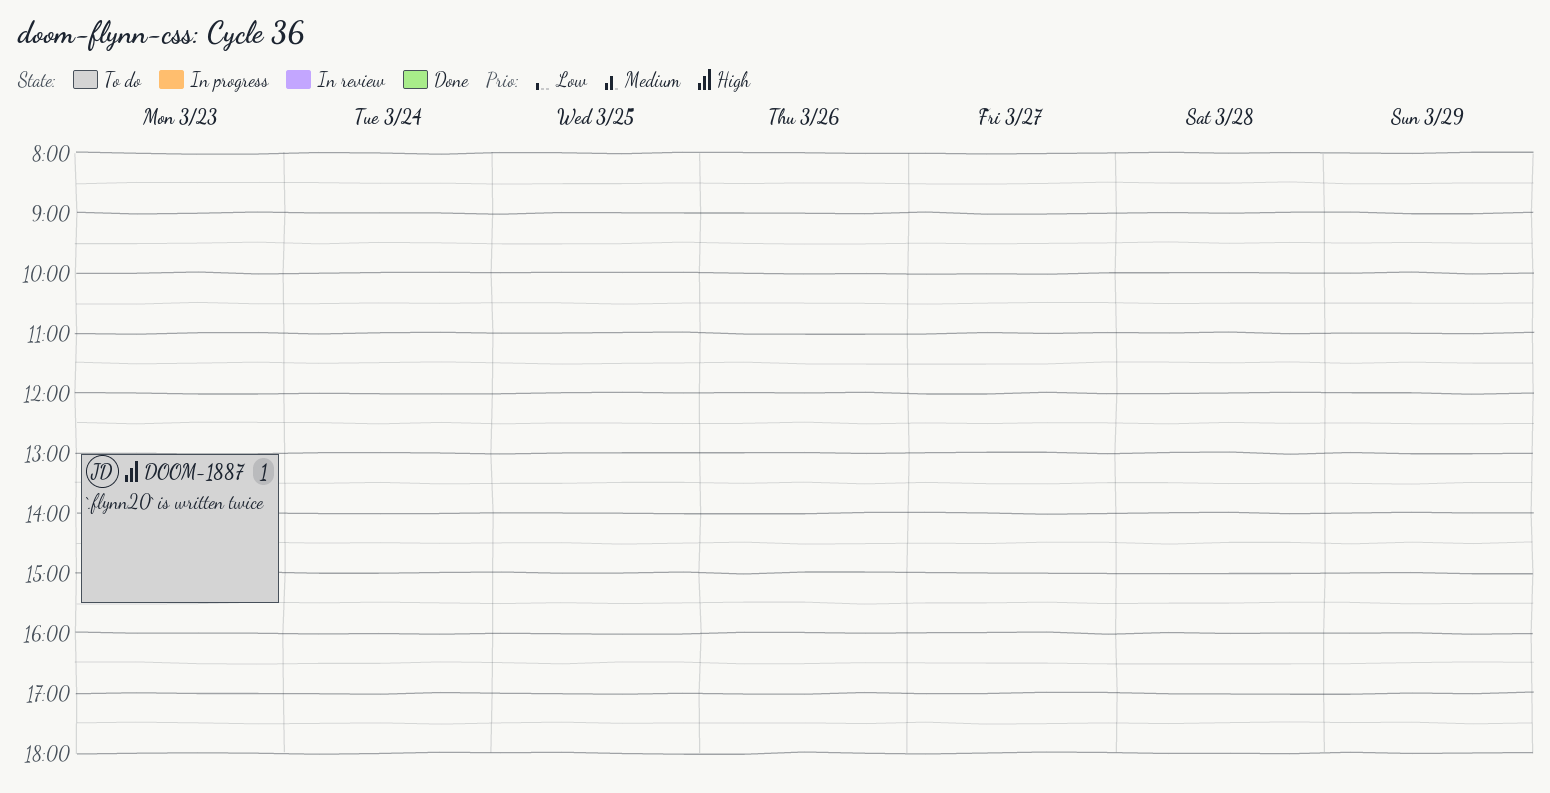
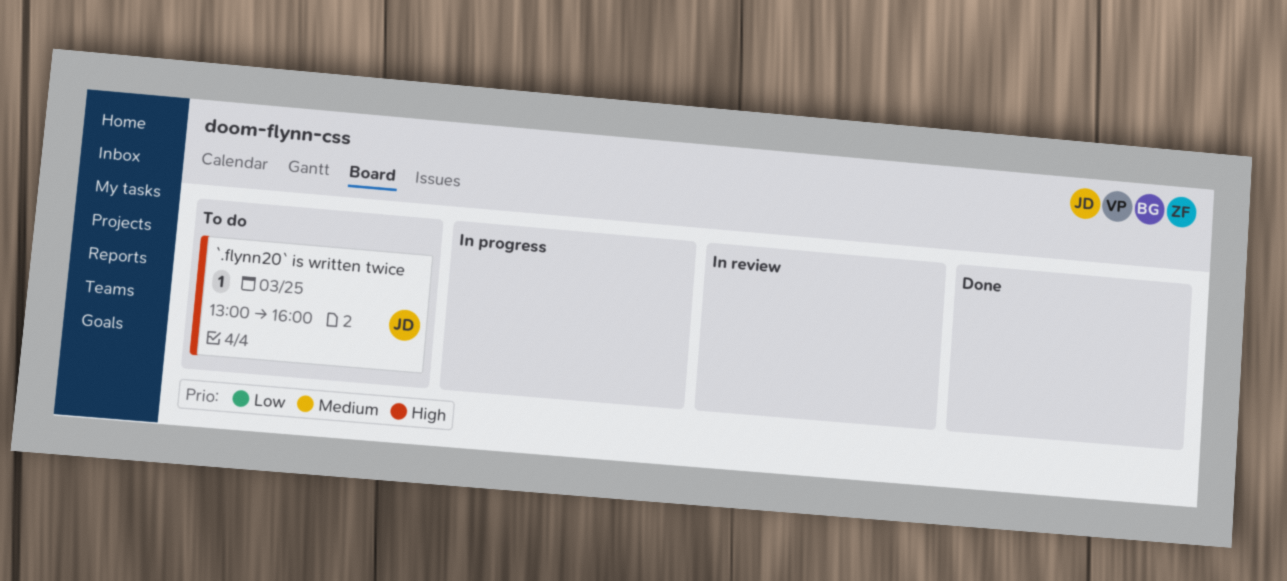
`.flynn20` is written twice, day: Mar 23 -> Mar 25
`.flynn20` is written twice, ends: 15:30 -> 16:00

